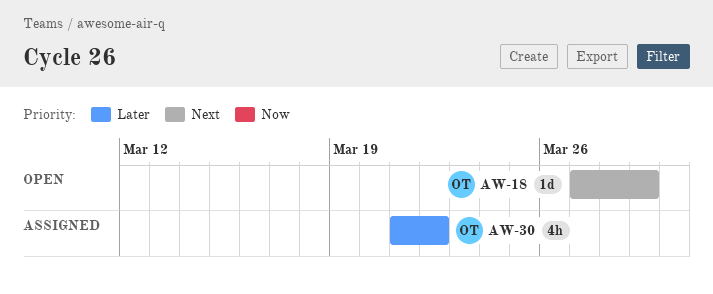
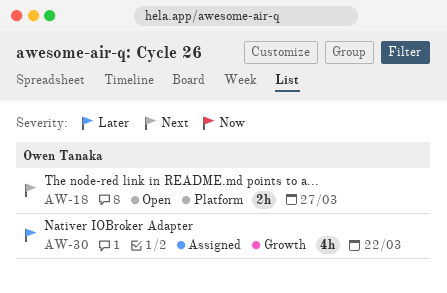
AW-18, estimate: 1d -> 2h
AW-18, due: Mar 29 -> Mar 27

